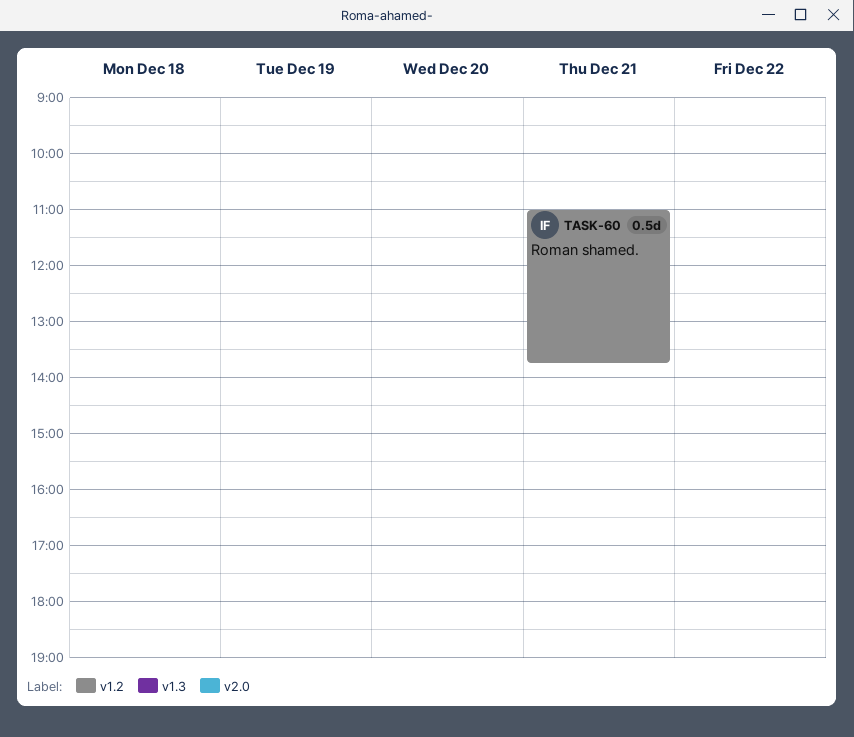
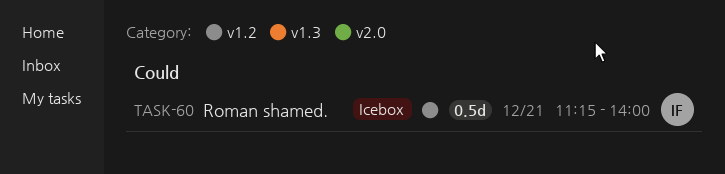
TASK-60, begins: 11:00 -> 11:15
TASK-60, ends: 13:45 -> 14:00

